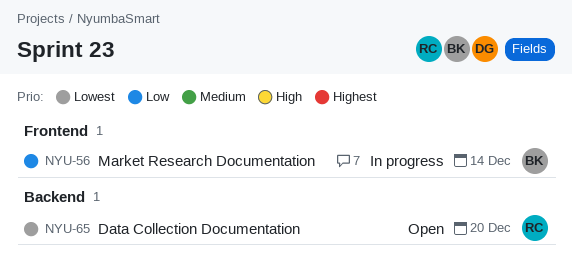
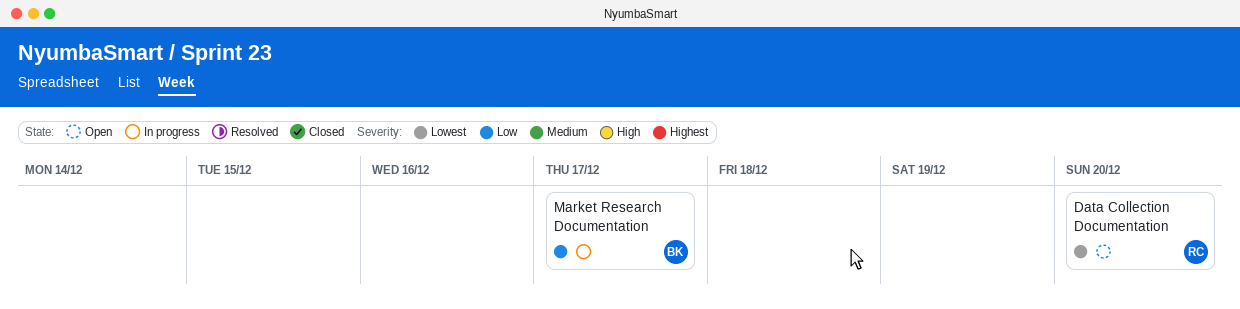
Market Research Documentation, due: Dec 14 -> Dec 17

